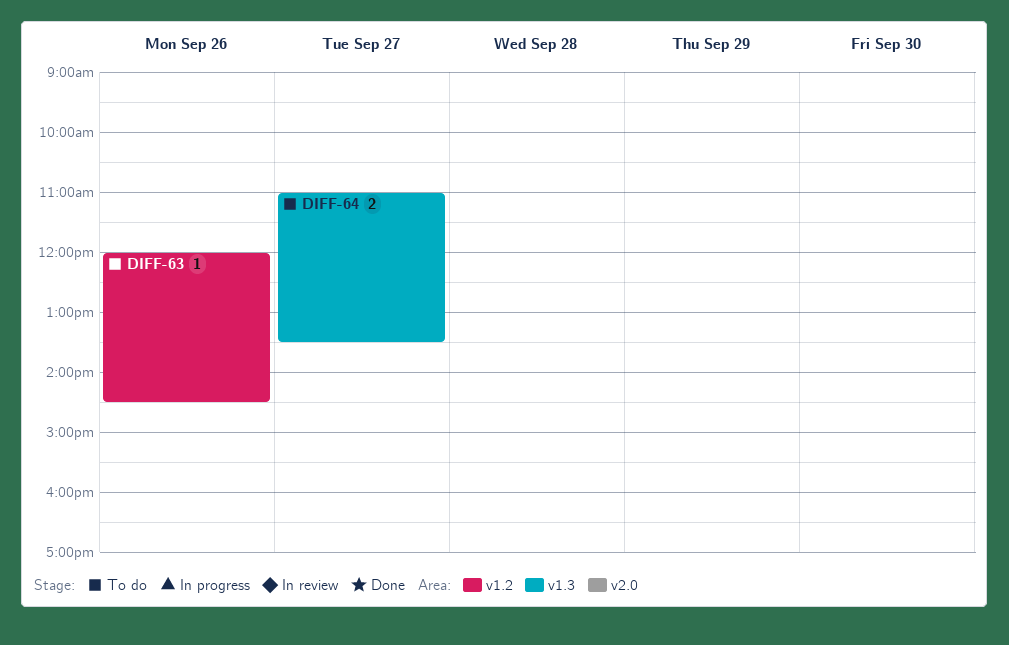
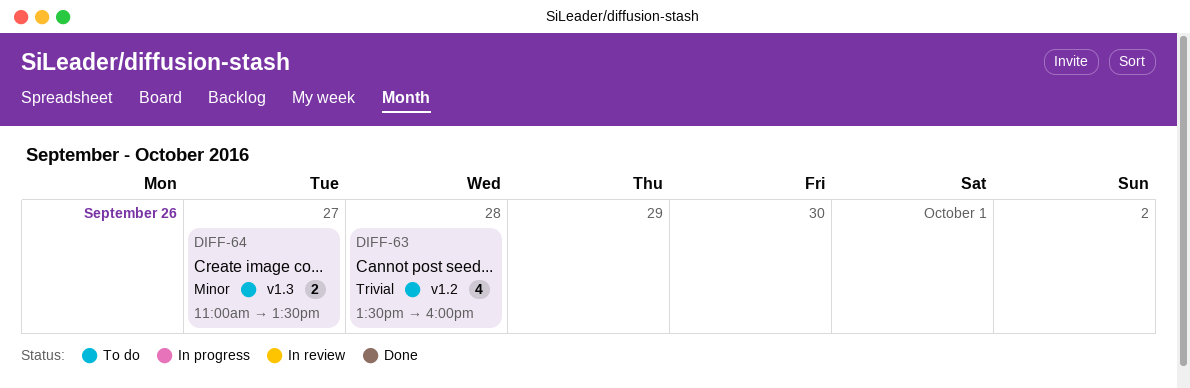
DIFF-63, estimate: 1 -> 4
DIFF-63, day: Sep 26 -> Sep 28
DIFF-63, begins: 12:00 -> 13:30
DIFF-63, ends: 14:30 -> 16:00

